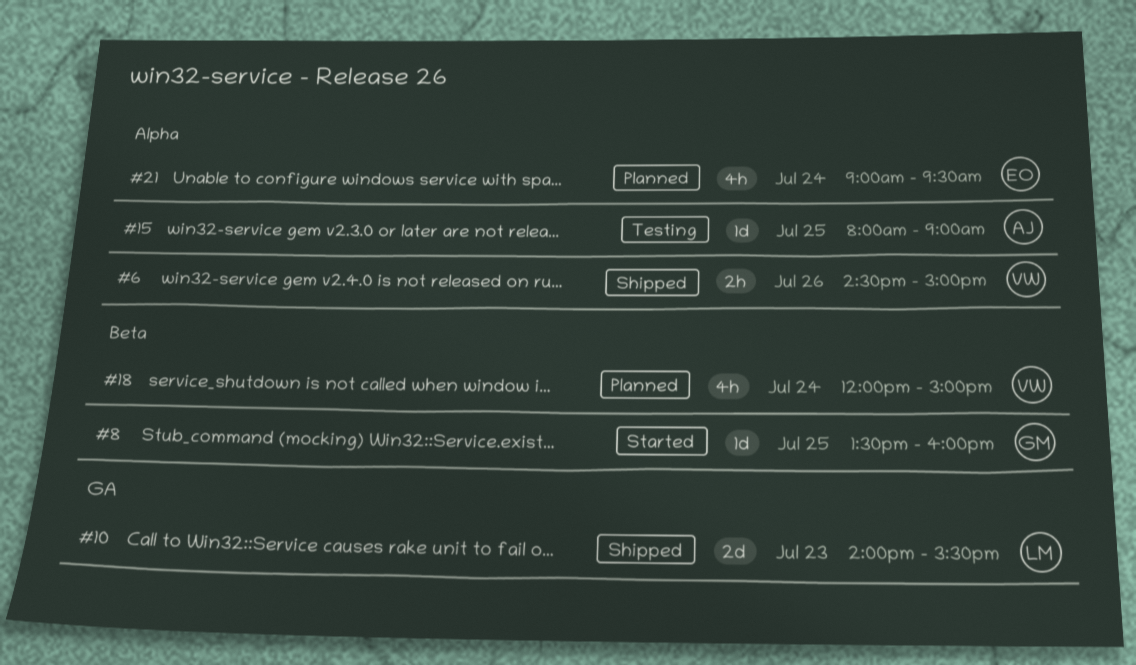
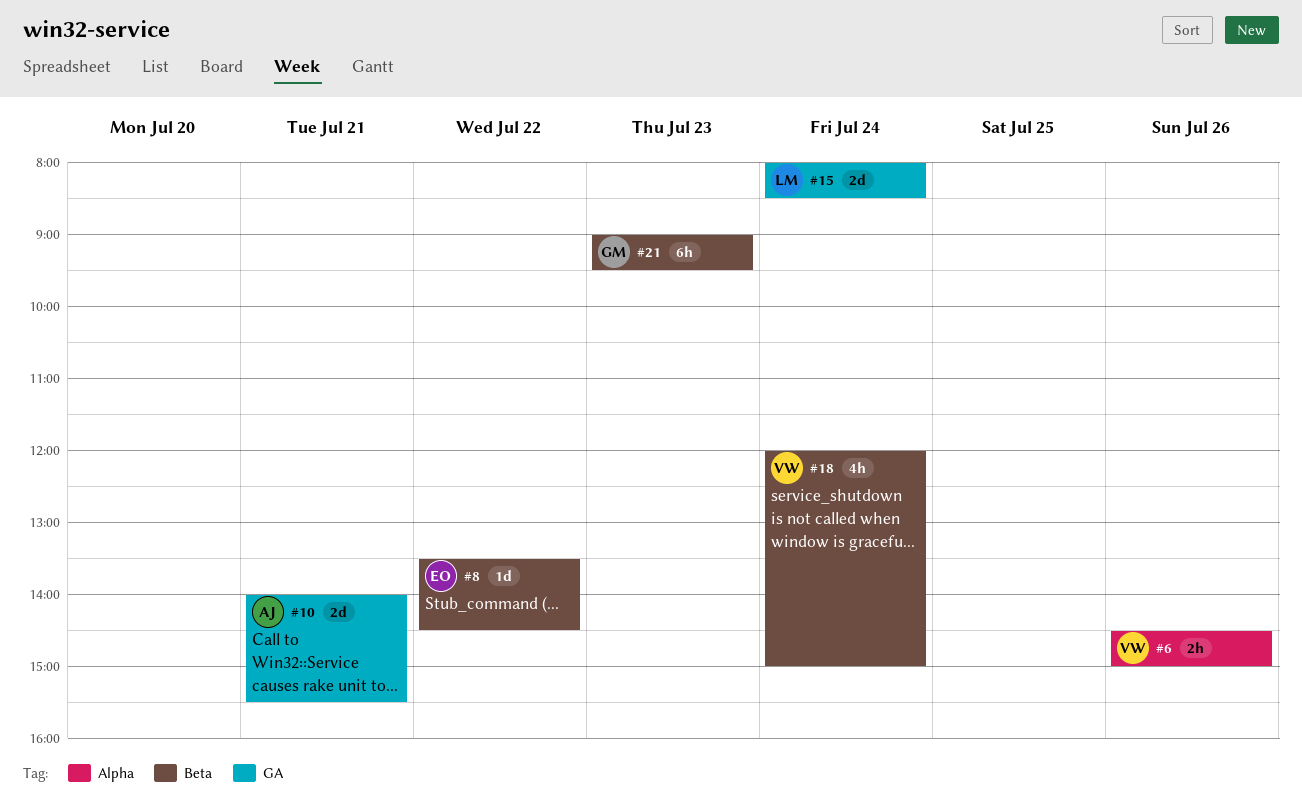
#8, owner: GM -> EO
#8, day: Jul 25 -> Jul 22
#8, ends: 16:00 -> 14:30
#10, owner: LM -> AJ
#10, day: Jul 23 -> Jul 21
#15, owner: AJ -> LM
#15, label: Alpha -> GA
#15, estimate: 1d -> 2d
#15, day: Jul 25 -> Jul 24
#15, ends: 09:00 -> 08:30
#21, owner: EO -> GM
#21, label: Alpha -> Beta
#21, estimate: 4h -> 6h
#21, day: Jul 24 -> Jul 23

